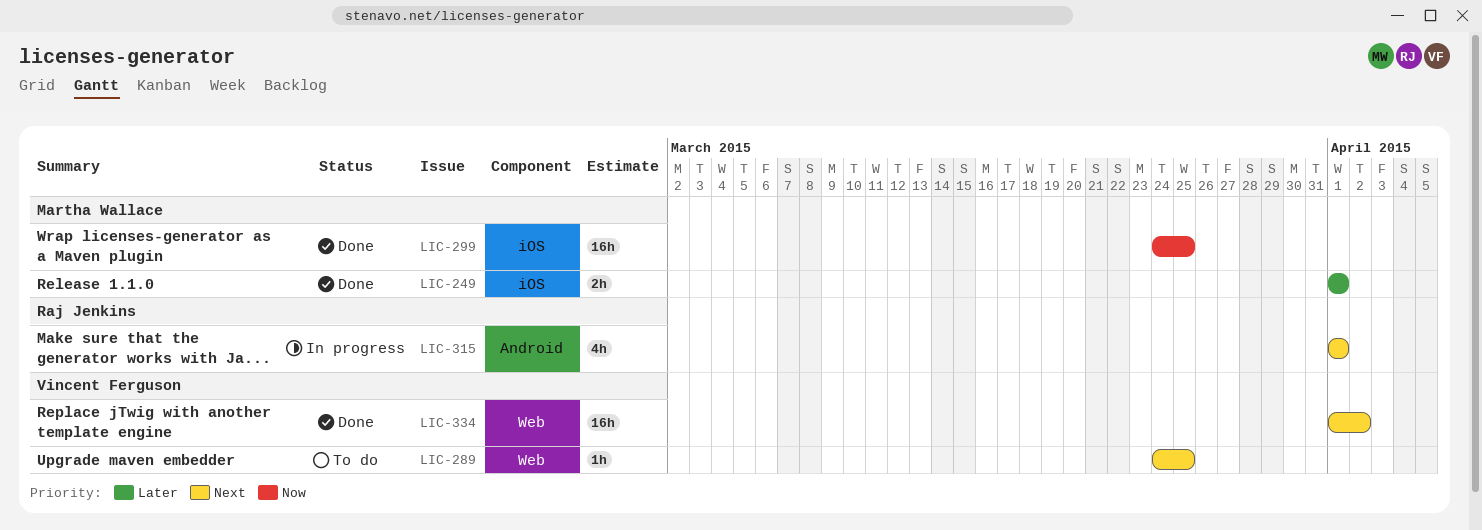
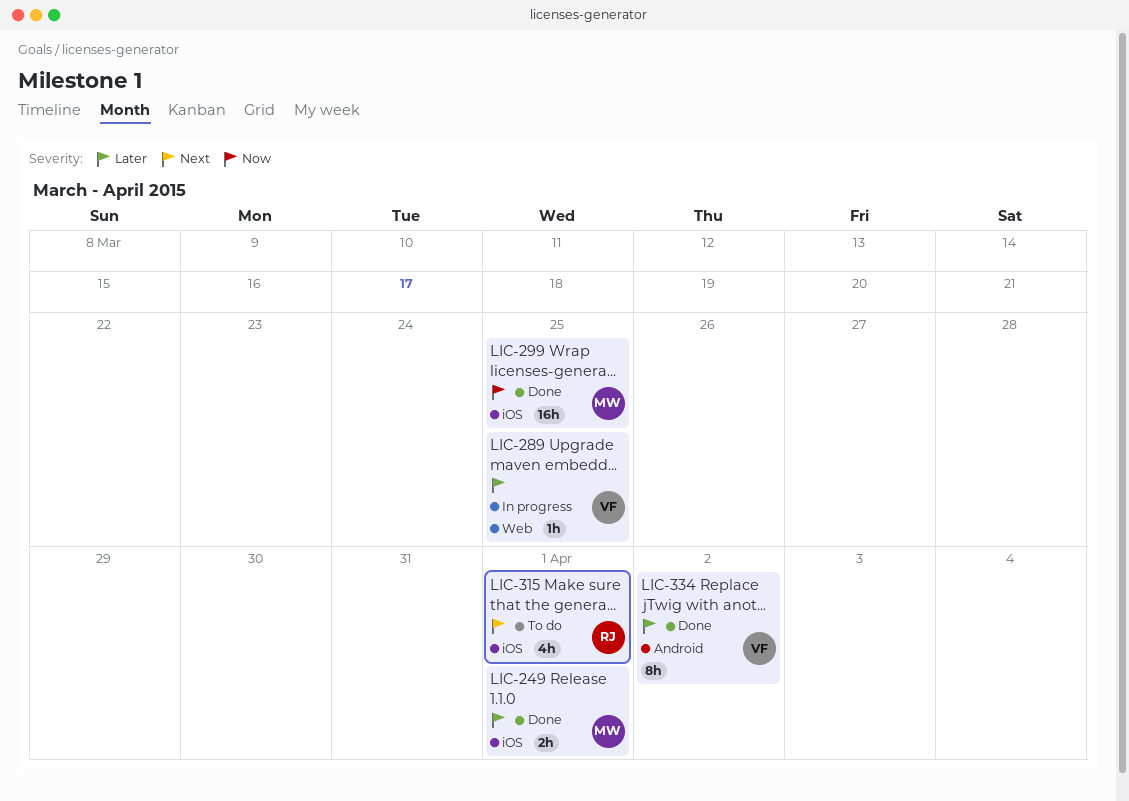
LIC-289, status: To do -> In progress
LIC-289, priority: Next -> Later
LIC-315, status: In progress -> To do
LIC-315, label: Android -> iOS
LIC-334, priority: Next -> Later
LIC-334, label: Web -> Android
LIC-334, estimate: 16h -> 8h

